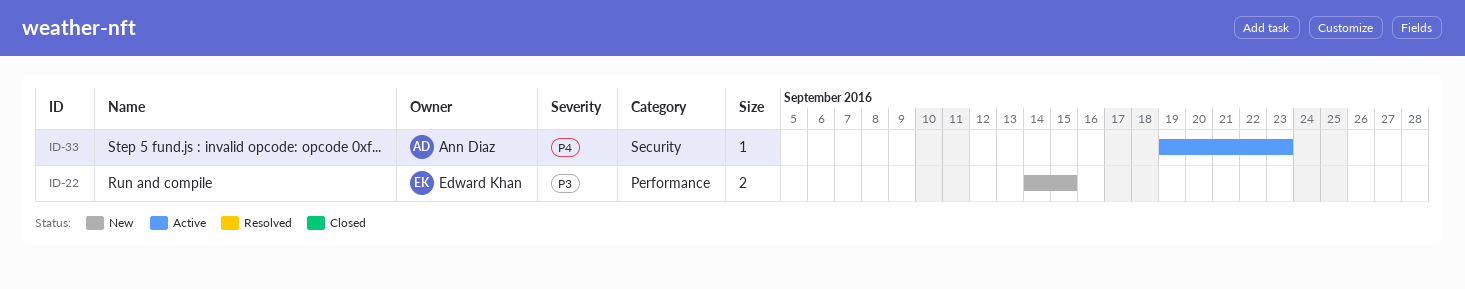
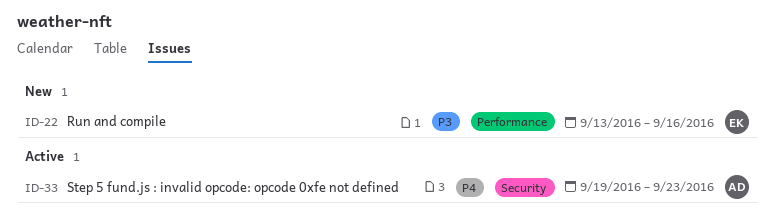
ID-22, start: Sep 14 -> Sep 13
ID-22, due: Sep 15 -> Sep 16

